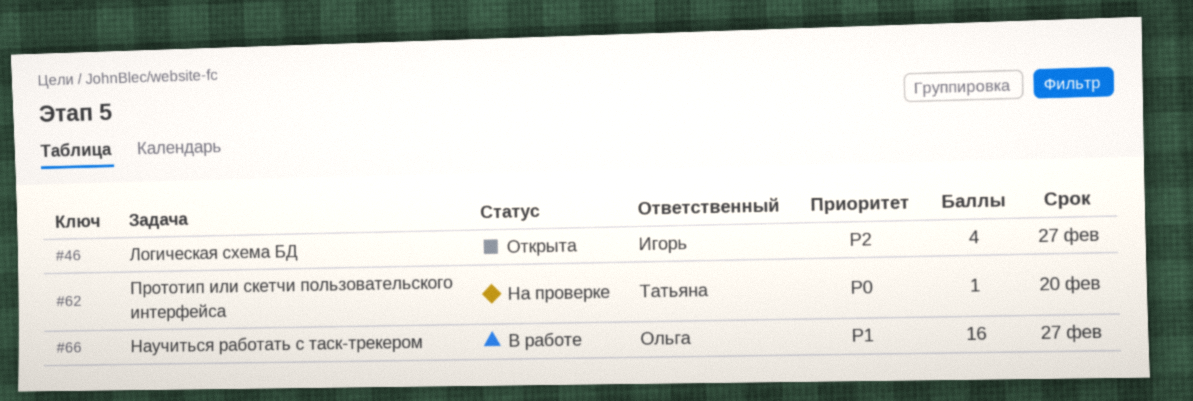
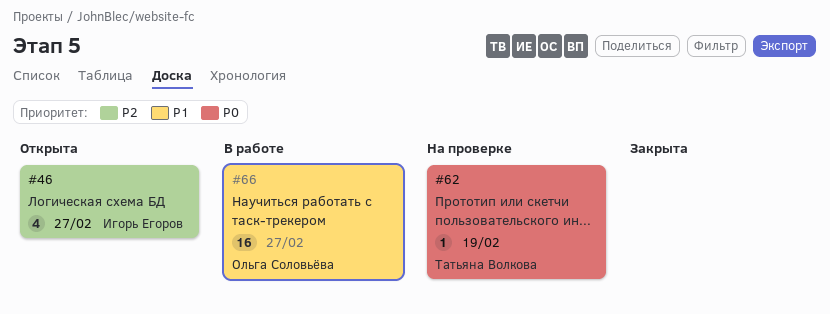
#62, due: Feb 20 -> Feb 19

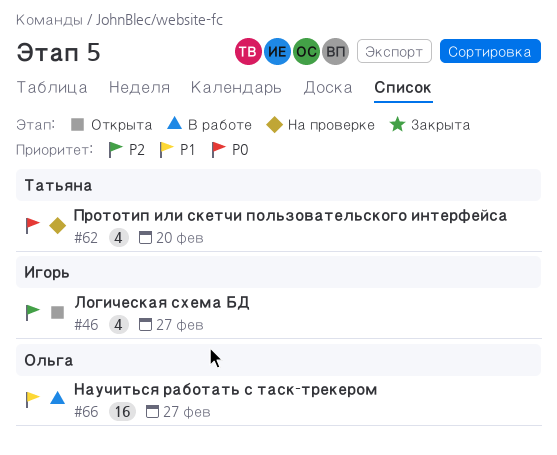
#62, estimate: 1 -> 4
#62, due: Feb 19 -> Feb 20

